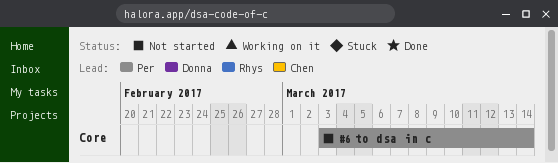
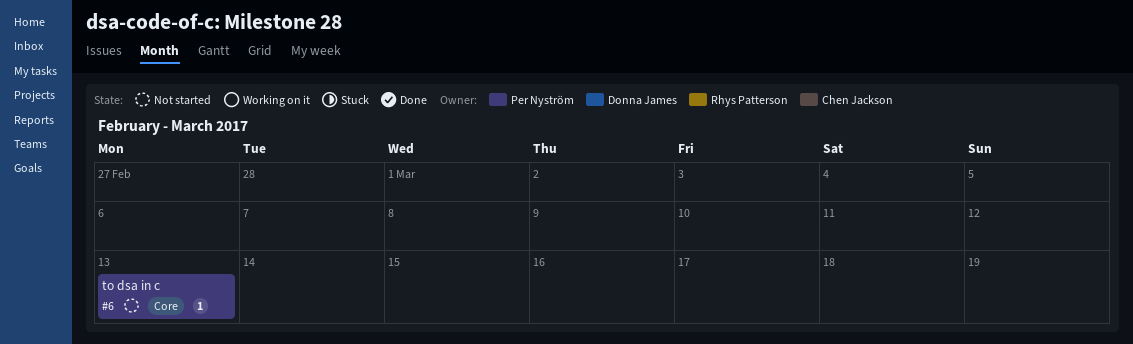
#6, due: Mar 14 -> Mar 13

